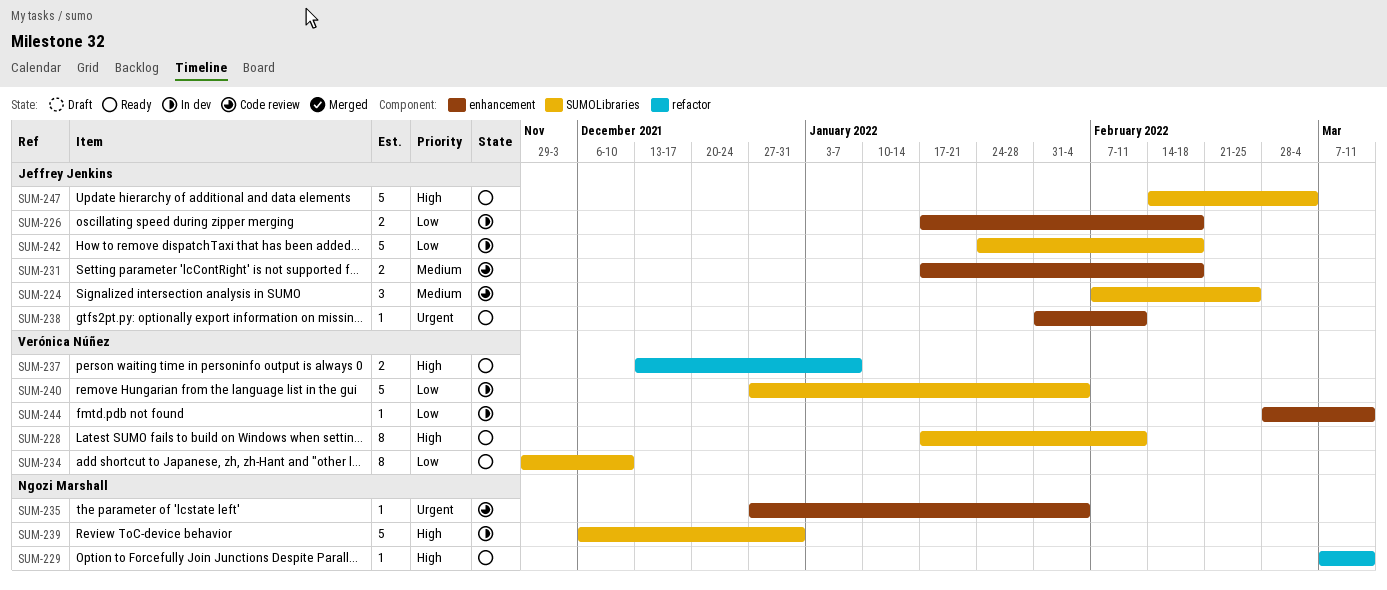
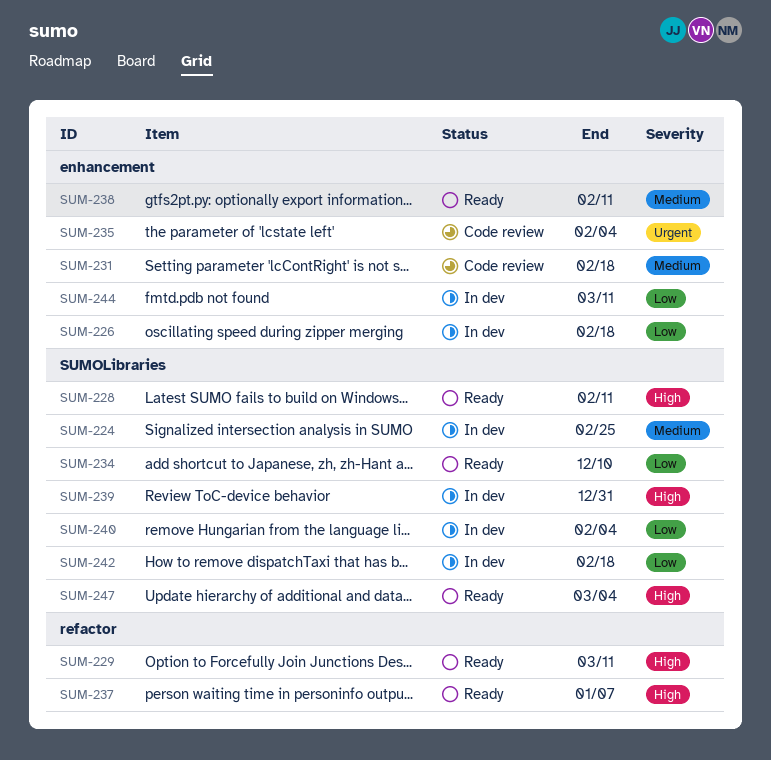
SUM-224, status: Code review -> In dev
SUM-238, priority: Urgent -> Medium

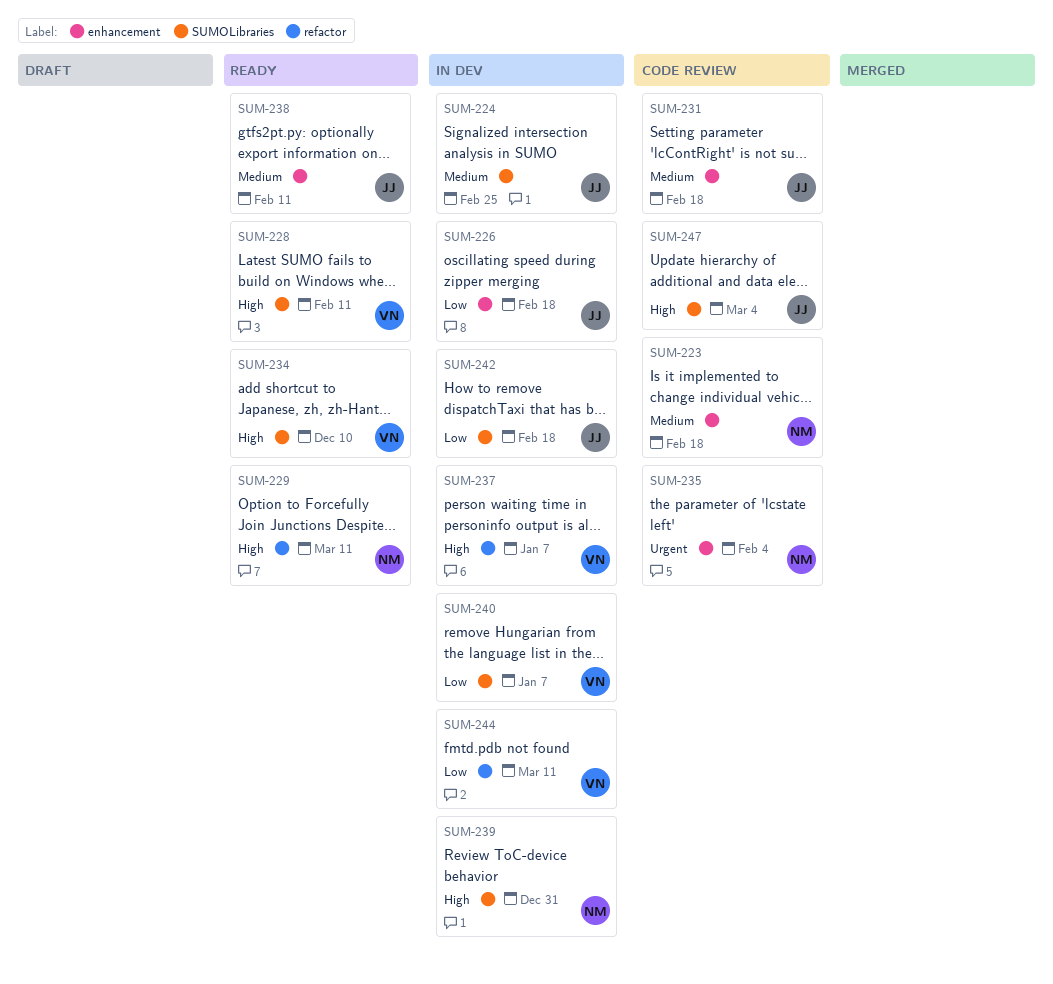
SUM-223: none -> present
SUM-234, priority: Low -> High
SUM-237, status: Ready -> In dev
SUM-240, due: Feb 4 -> Jan 7
SUM-244, label: enhancement -> refactor
SUM-247, status: Ready -> Code review

